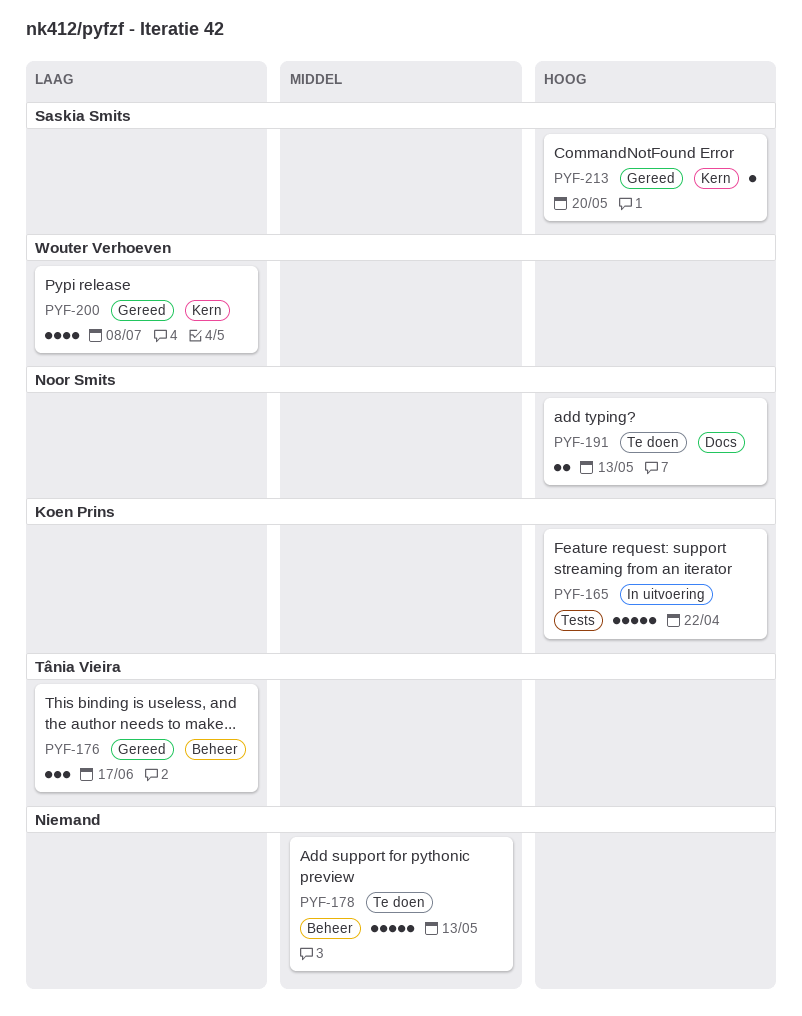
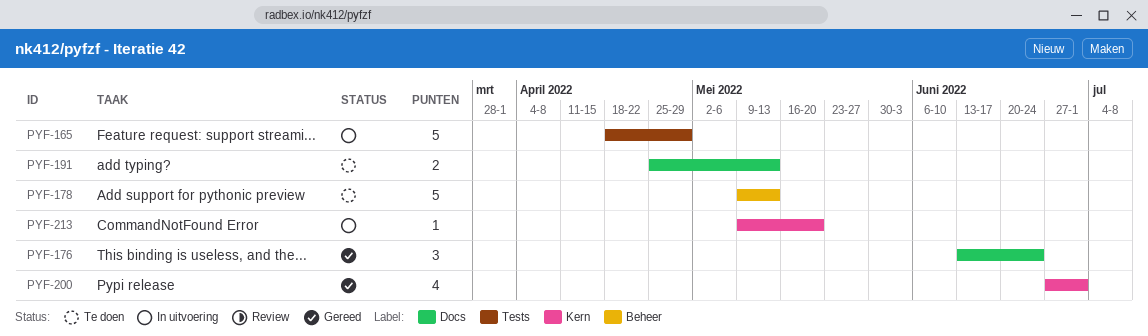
PYF-165, due: Apr 22 -> Apr 29
PYF-176, label: Beheer -> Docs
PYF-176, due: Jun 17 -> Jun 24
PYF-200, due: Jul 8 -> Jul 1
PYF-213, status: Gereed -> In uitvoering

